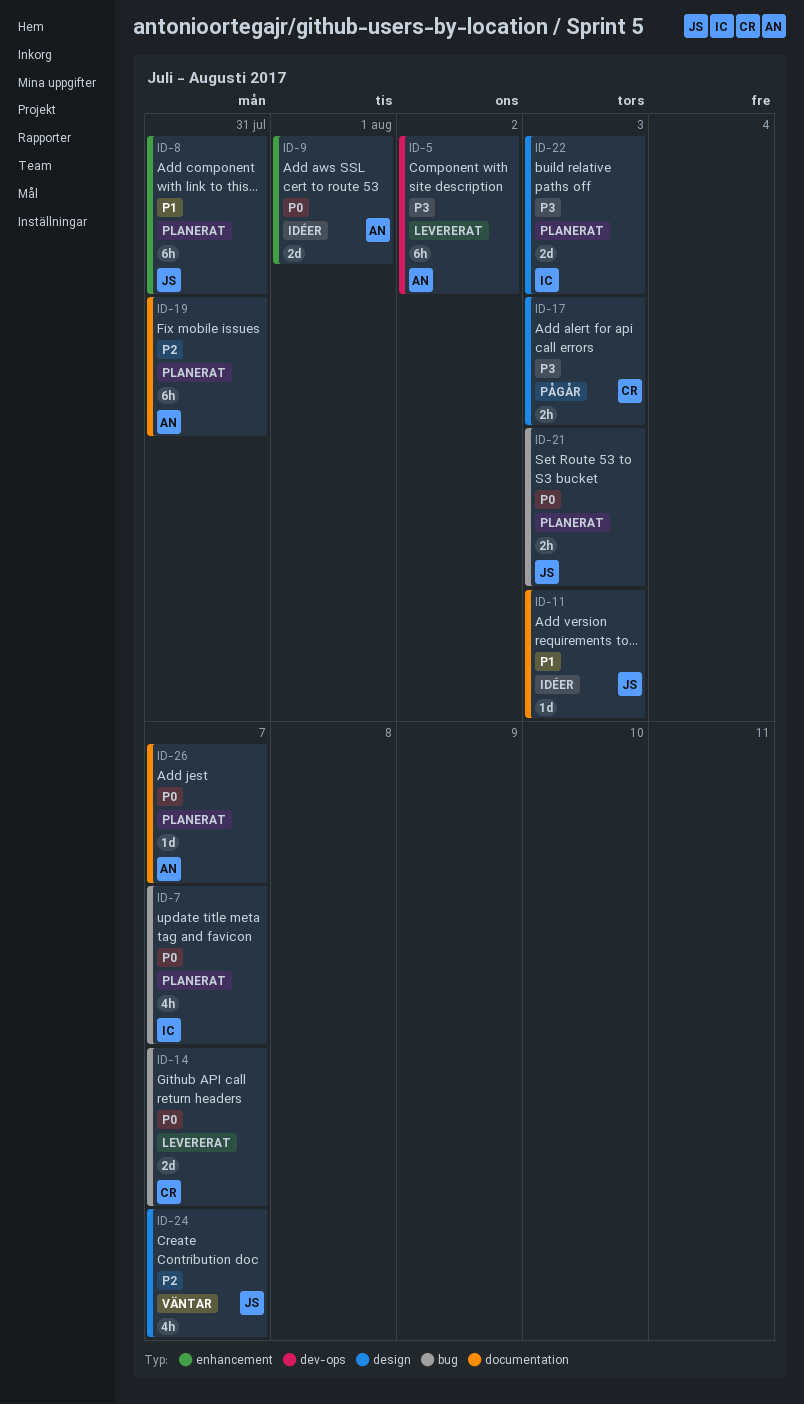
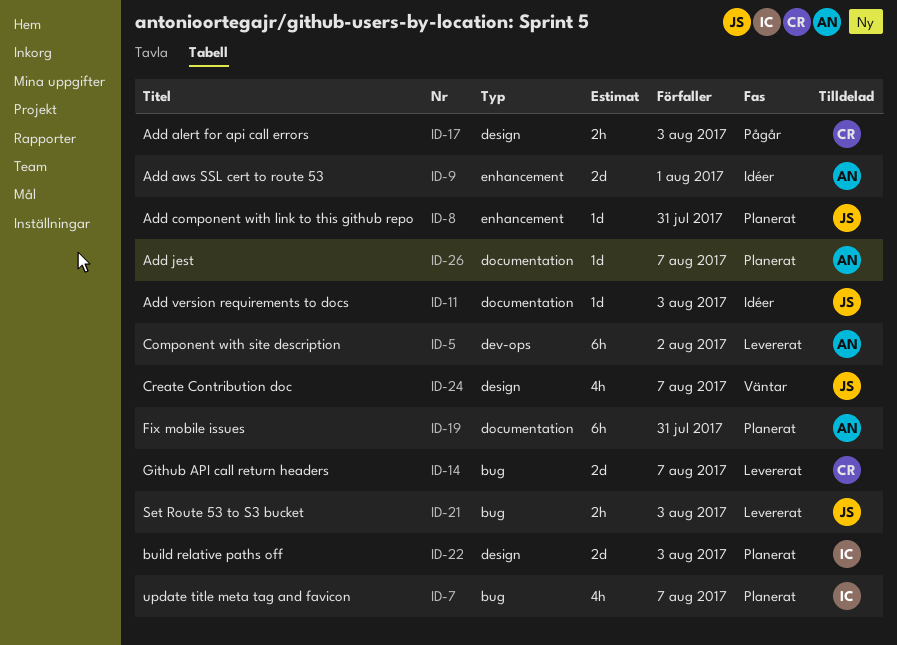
ID-8, estimate: 6h -> 1d
ID-21, status: Planerat -> Levererat

